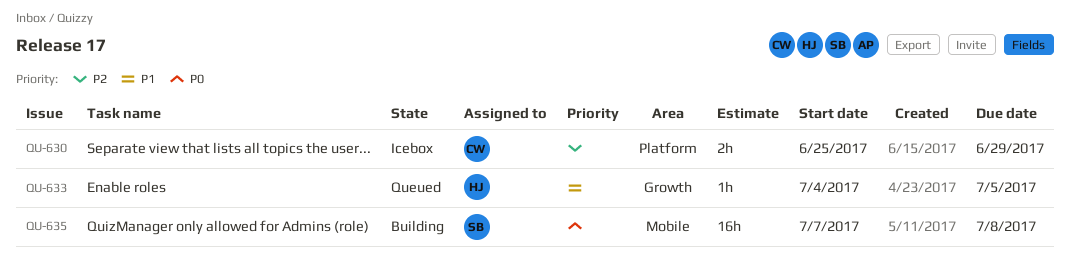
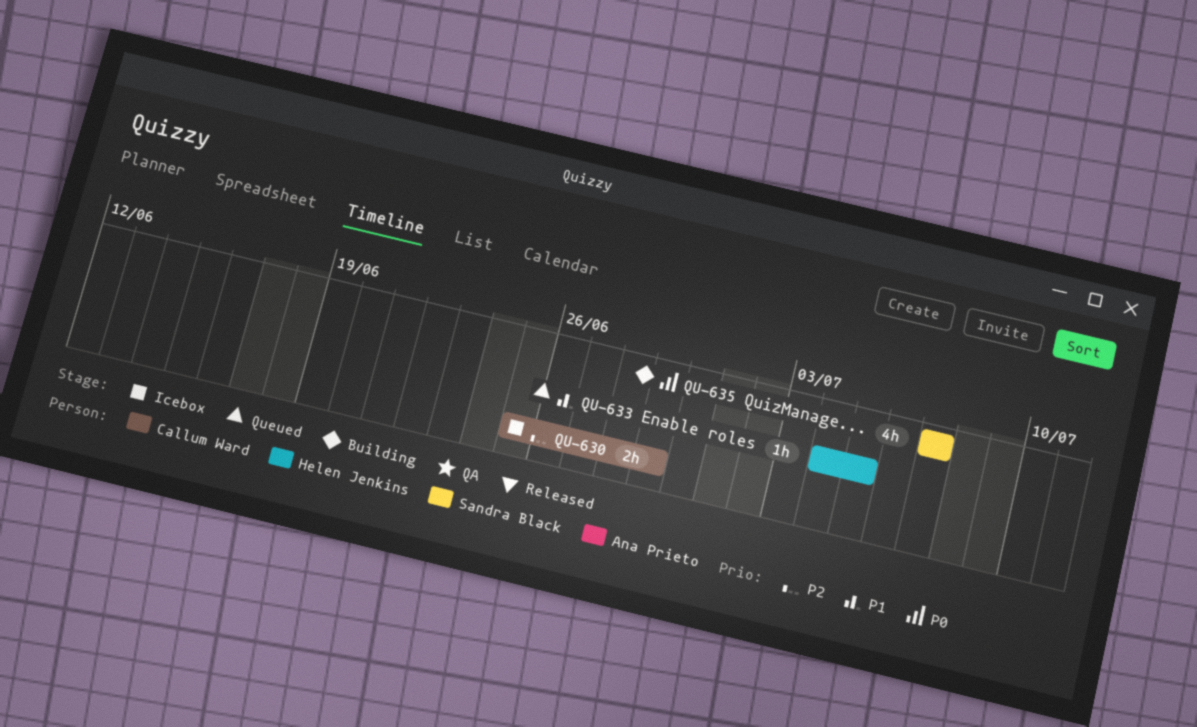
QU-635, estimate: 16h -> 4h
QU-635, due: Jul 8 -> Jul 7

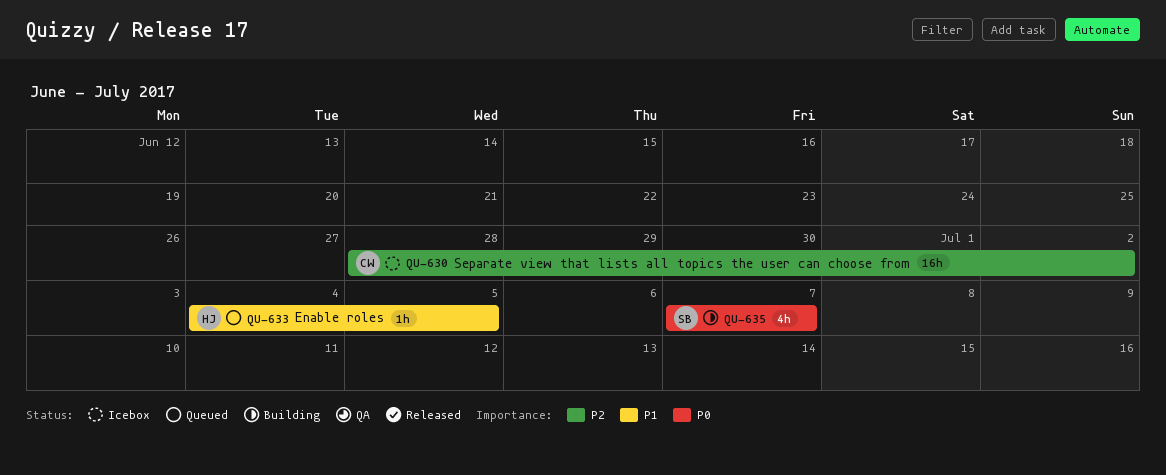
QU-630, estimate: 2h -> 16h
QU-630, start: Jun 25 -> Jun 28
QU-630, due: Jun 29 -> Jul 2

